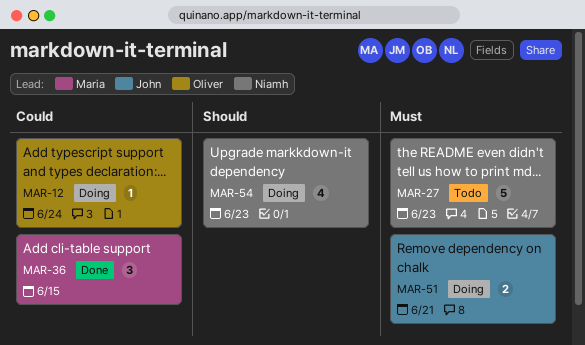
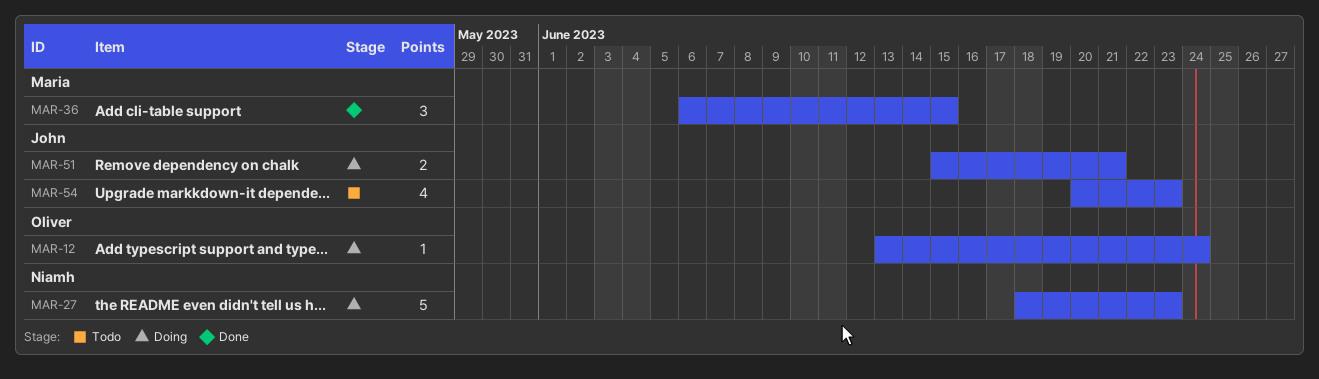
MAR-27, status: Todo -> Doing
MAR-54, status: Doing -> Todo
MAR-54, owner: Niamh -> John

